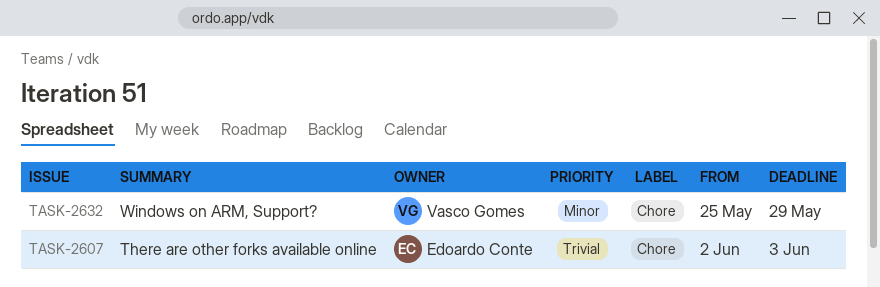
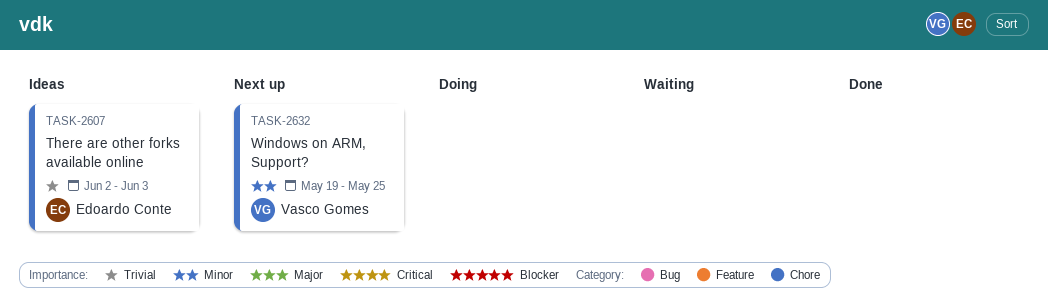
TASK-2632, start: May 25 -> May 19
TASK-2632, due: May 29 -> May 25

